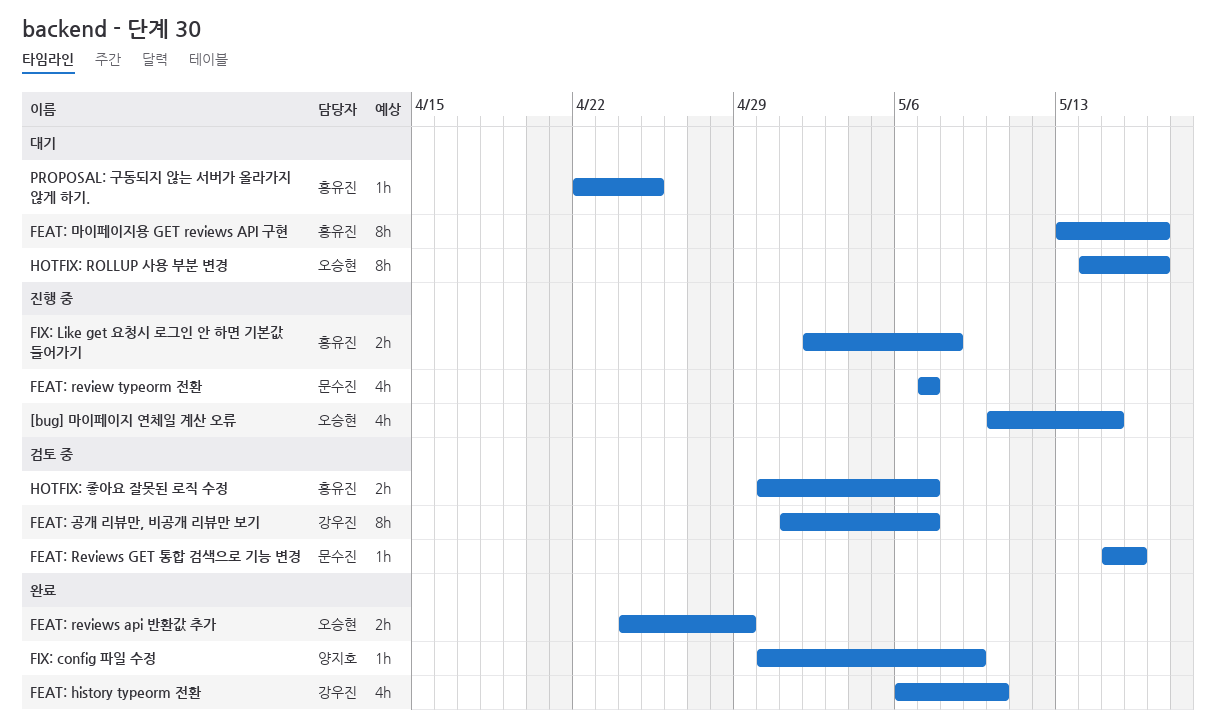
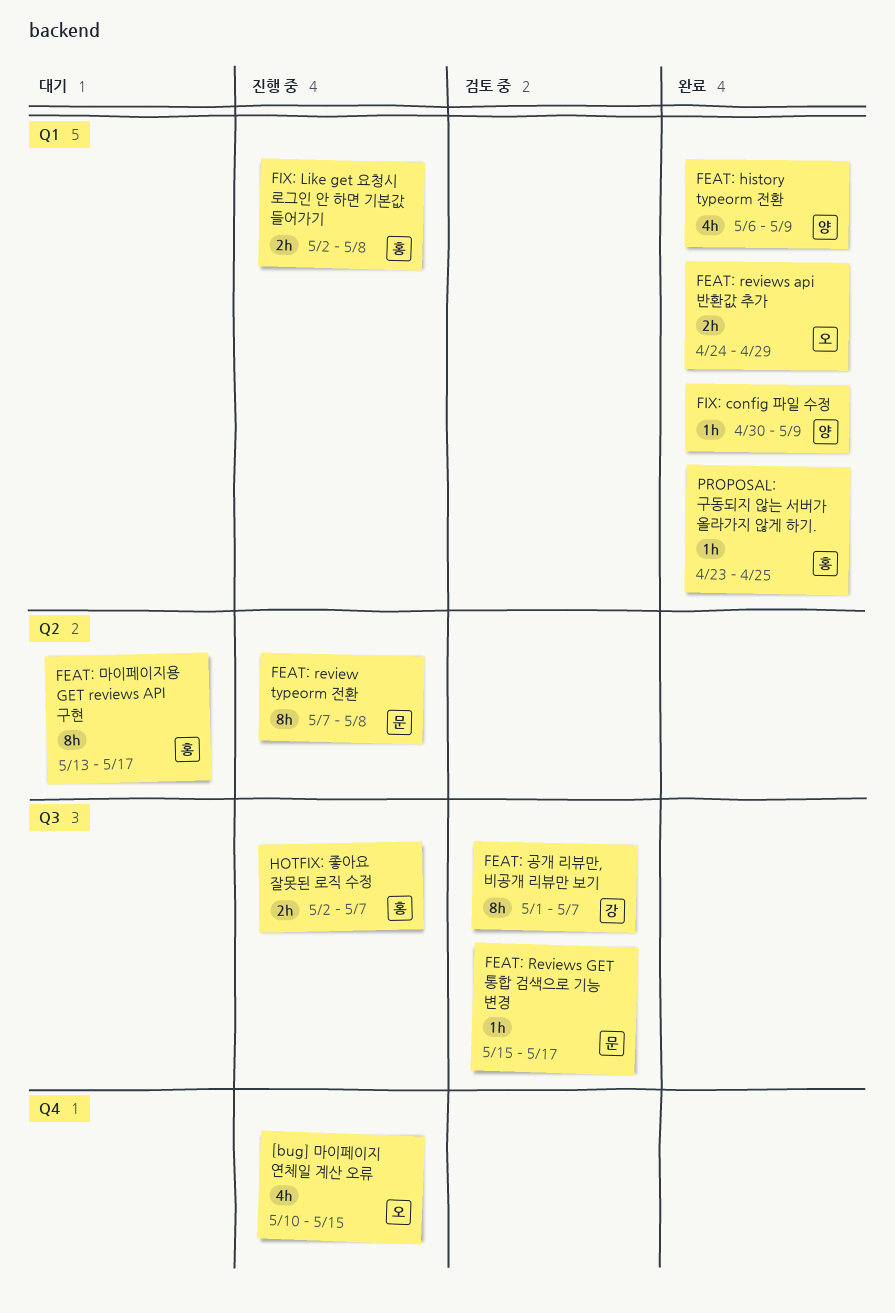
FEAT: history typeorm 전환, owner: 강우진 -> 양지호
FEAT: history typeorm 전환, due: May 10 -> May 9
FEAT: review typeorm 전환, estimate: 4h -> 8h
FEAT: review typeorm 전환, due: May 7 -> May 8
FEAT: Reviews GET 통합 검색으로 기능 변경, due: May 16 -> May 17
HOTFIX: ROLLUP 사용 부분 변경: present -> none
HOTFIX: 좋아요 잘못된 로직 수정, status: 검토 중 -> 진행 중
HOTFIX: 좋아요 잘못된 로직 수정, start: Apr 30 -> May 2
PROPOSAL: 구동되지 않는 서버가 올라가지 않게 하기., status: 대기 -> 완료
PROPOSAL: 구동되지 않는 서버가 올라가지 않게 하기., start: Apr 22 -> Apr 23

